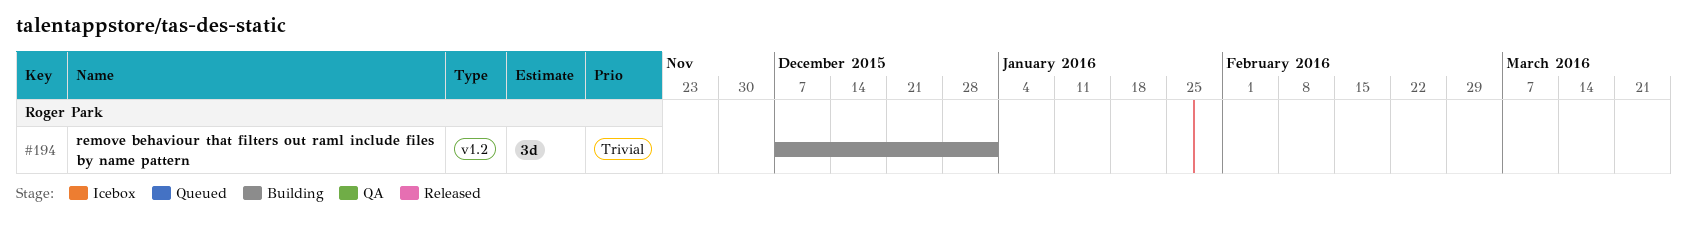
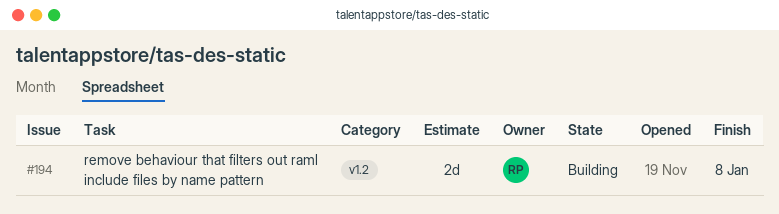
#194, estimate: 3d -> 2d
#194, due: Jan 1 -> Jan 8

